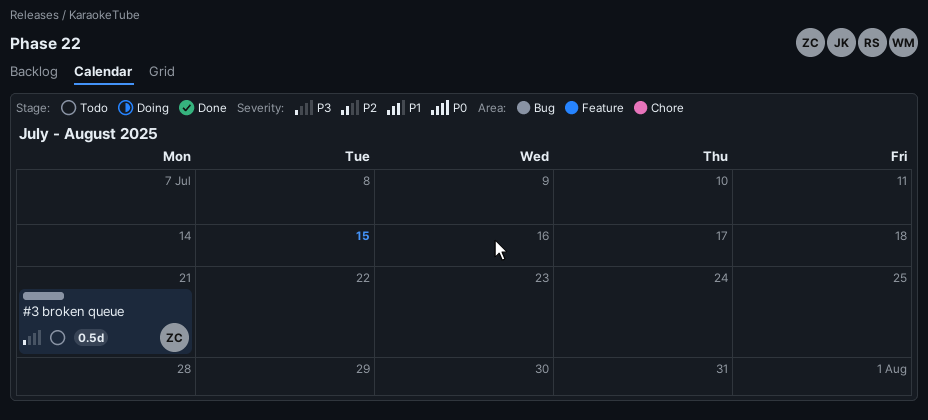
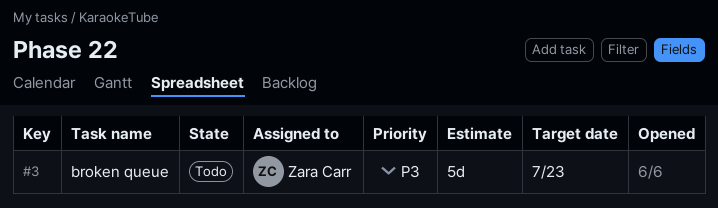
#3, estimate: 0.5d -> 5d
#3, due: Jul 21 -> Jul 23

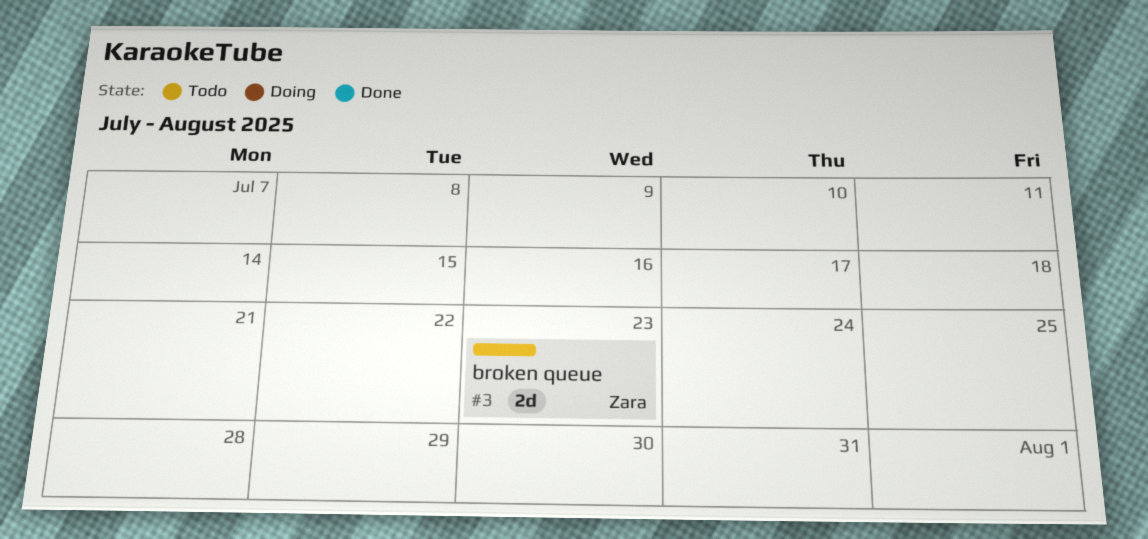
#3, estimate: 5d -> 2d

